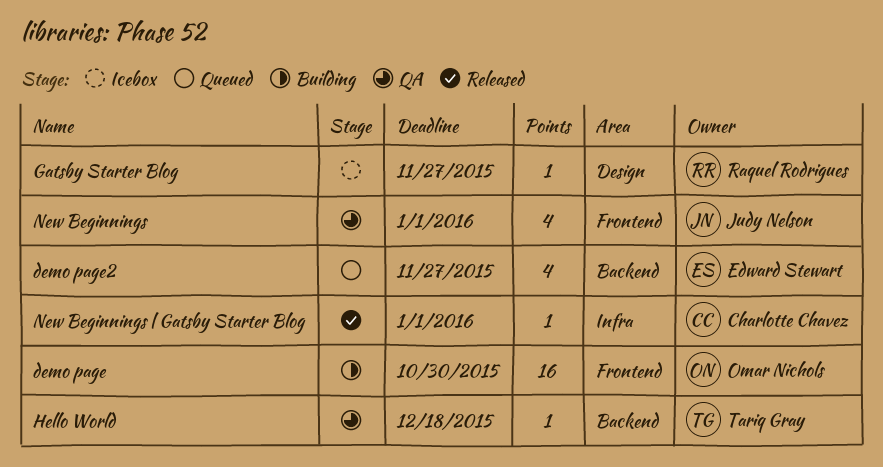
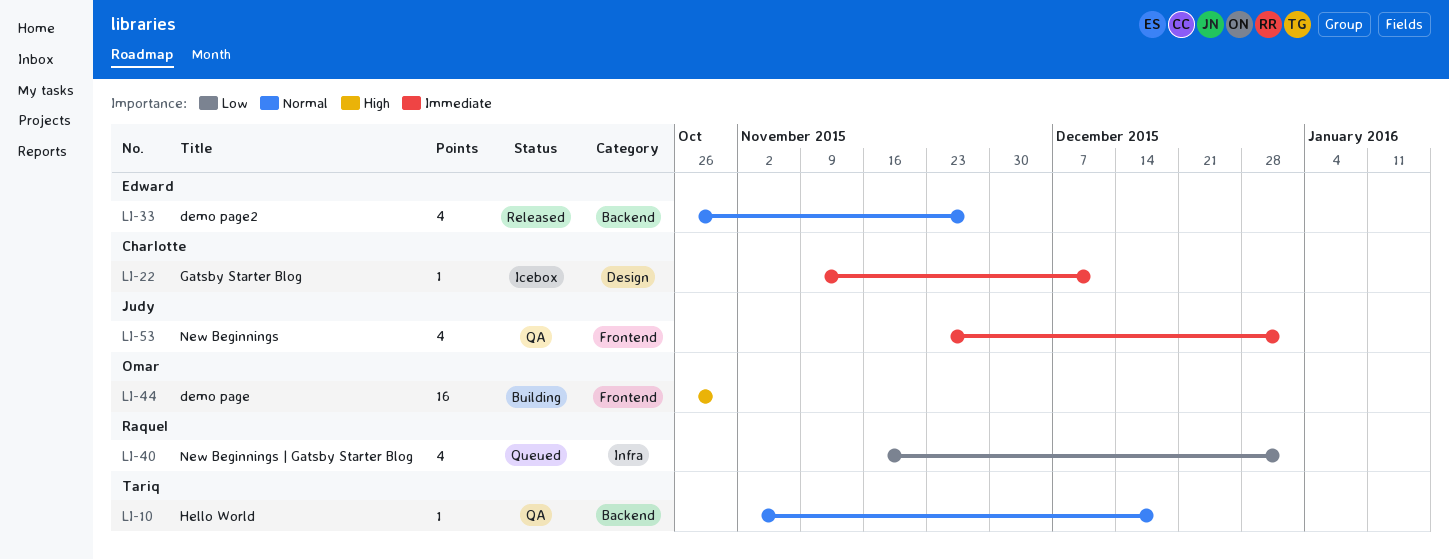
demo page2, status: Queued -> Released
Gatsby Starter Blog, owner: Raquel Rodrigues -> Charlotte Chavez
Gatsby Starter Blog, due: Nov 27 -> Dec 11
New Beginnings | Gatsby Starter Blog, status: Released -> Queued
New Beginnings | Gatsby Starter Blog, owner: Charlotte Chavez -> Raquel Rodrigues
New Beginnings | Gatsby Starter Blog, estimate: 1 -> 4

